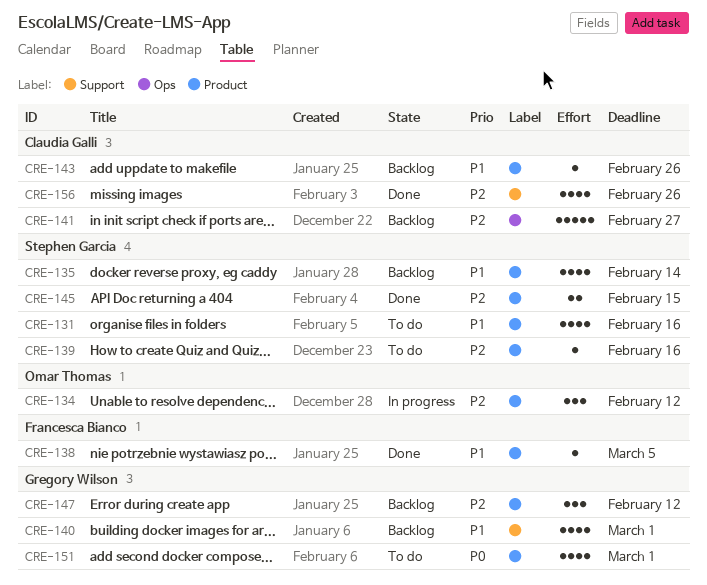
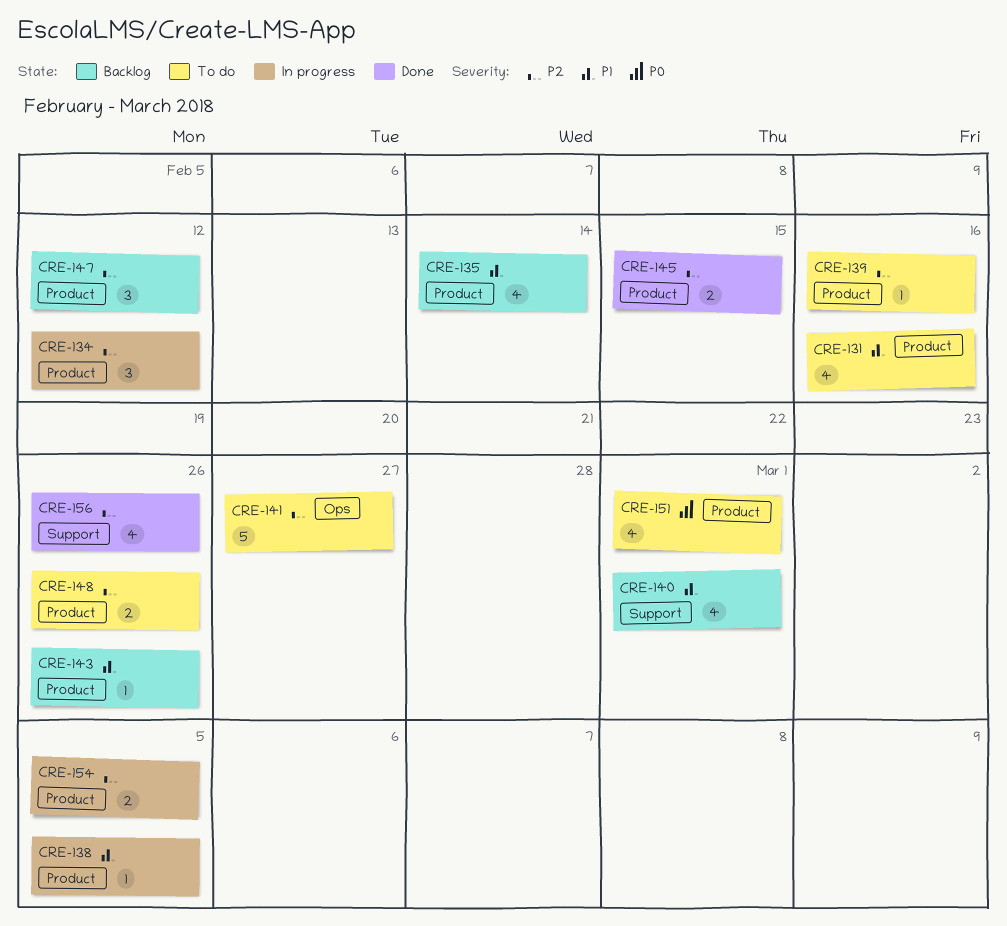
CRE-138, status: Done -> In progress
CRE-141, status: Backlog -> To do
CRE-148: none -> present
CRE-154: none -> present

